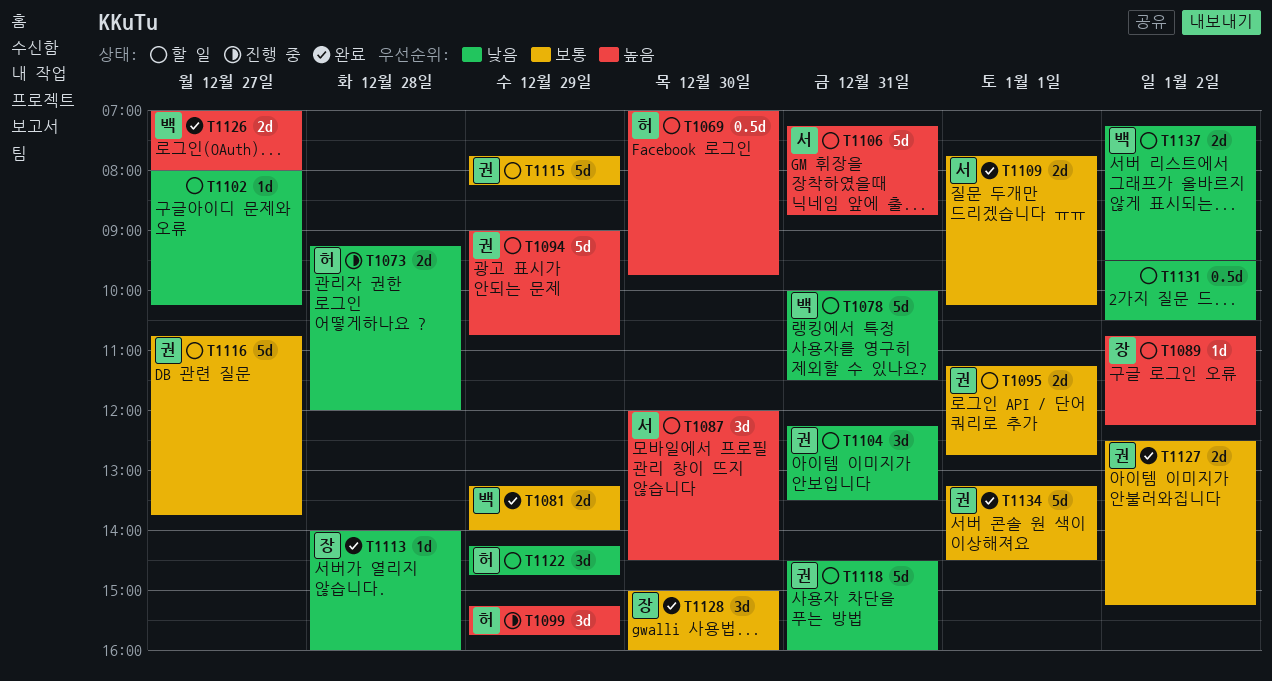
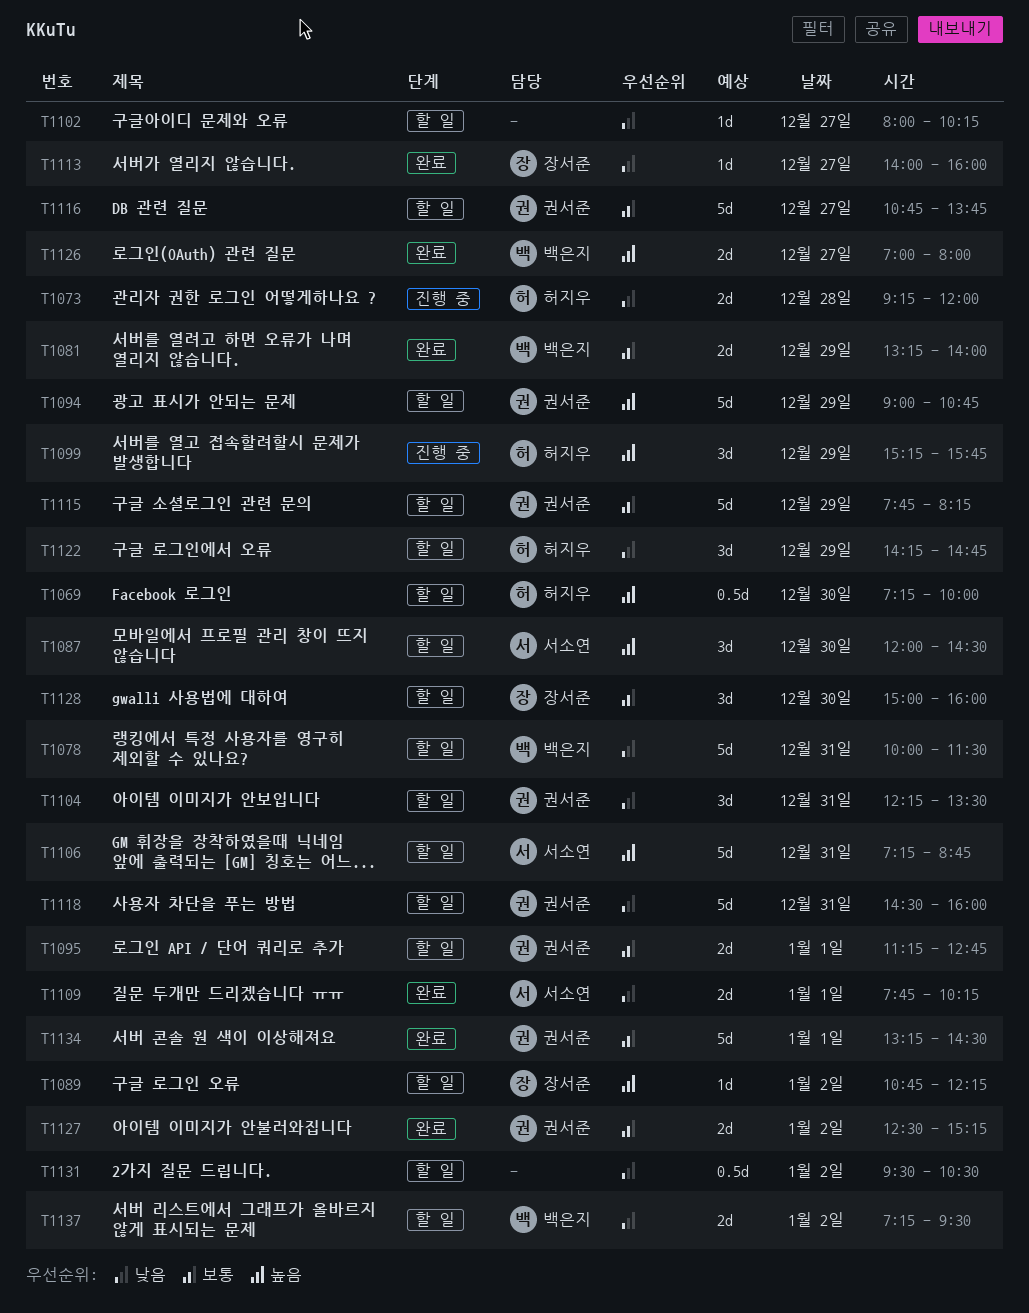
T1069, begins: 07:00 -> 07:15
T1069, ends: 09:45 -> 10:00
T1109, priority: 보통 -> 낮음
T1113, day: Dec 28 -> Dec 27
T1128, status: 완료 -> 할 일

